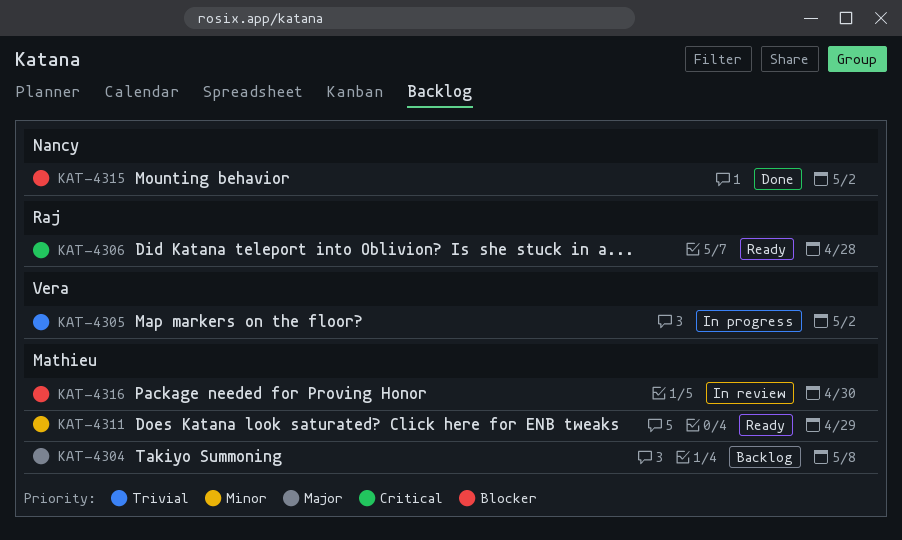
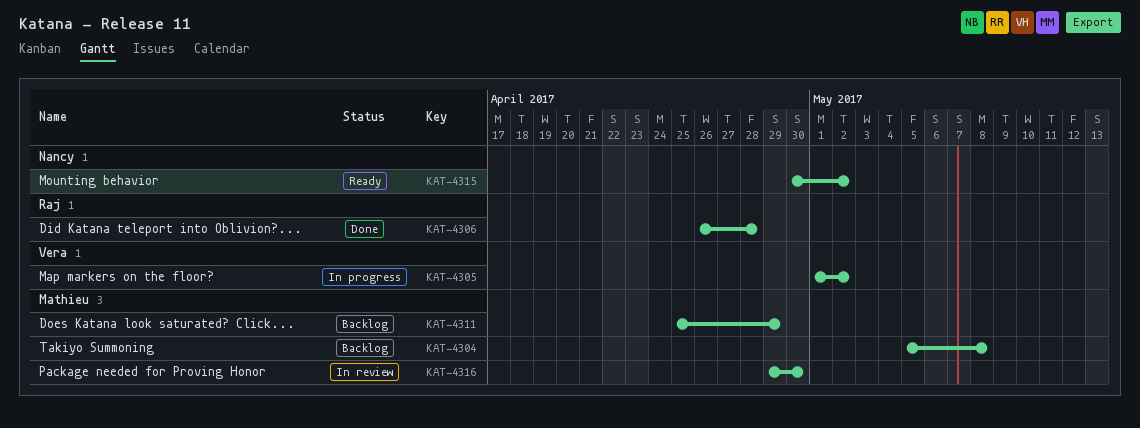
KAT-4306, status: Ready -> Done
KAT-4311, status: Ready -> Backlog
KAT-4315, status: Done -> Ready

